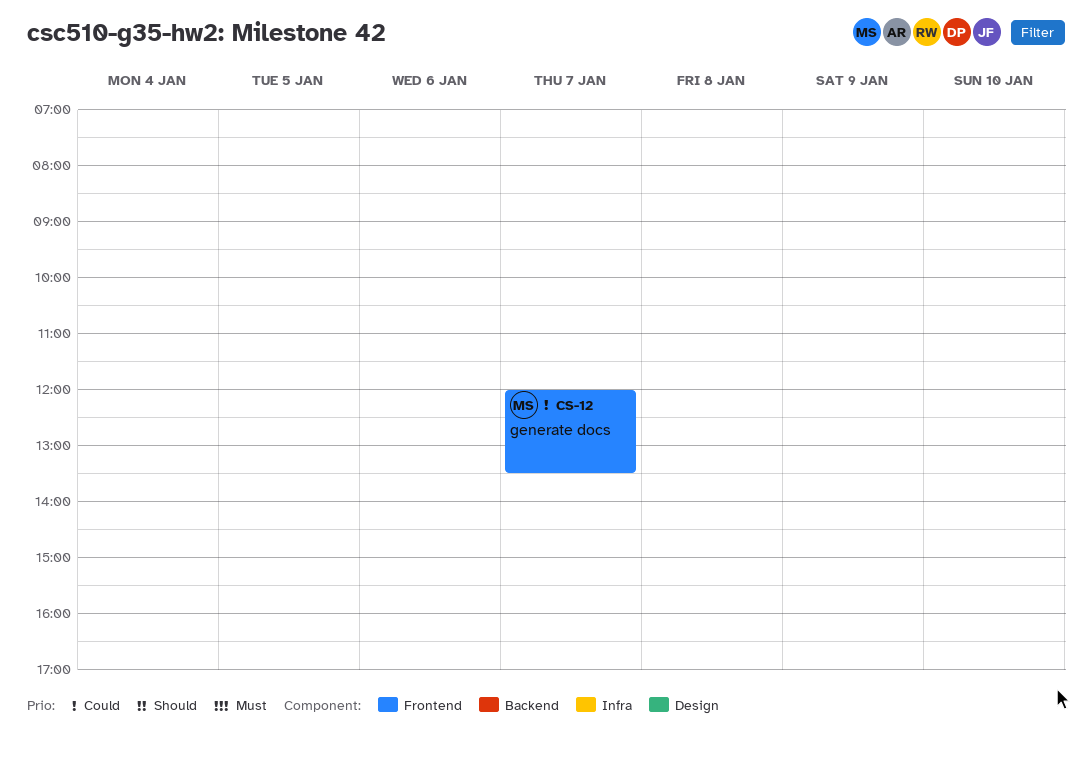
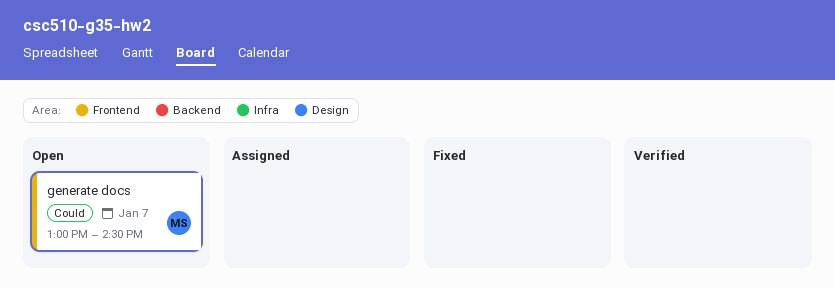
generate docs, begins: 12:00 -> 13:00
generate docs, ends: 13:30 -> 14:30

